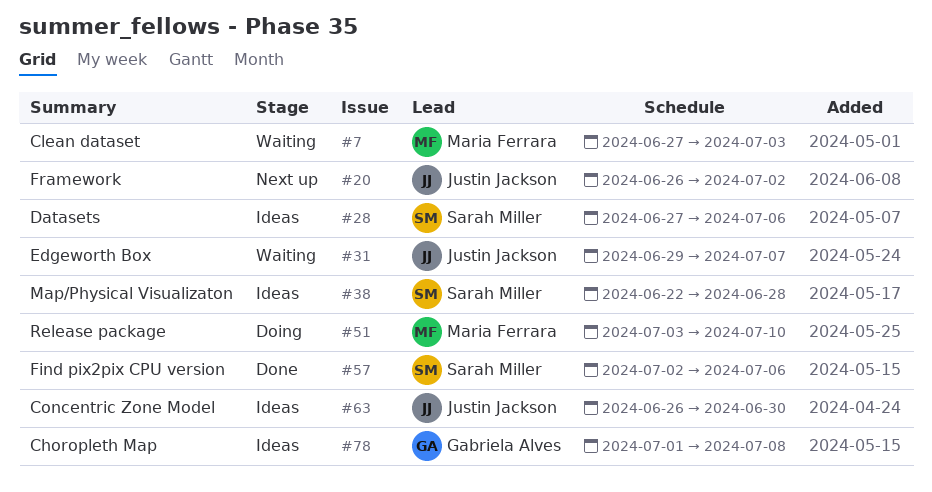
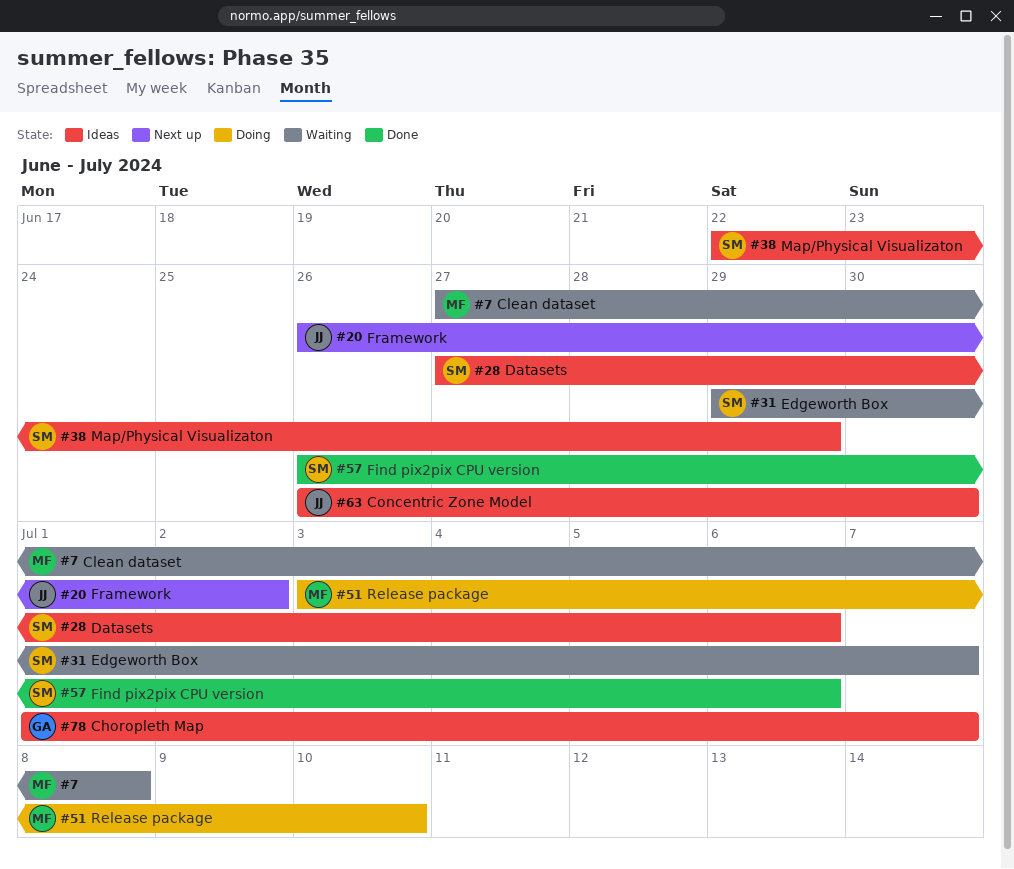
#7, due: Jul 3 -> Jul 8
#31, owner: Justin Jackson -> Sarah Miller
#38, due: Jun 28 -> Jun 29
#57, start: Jul 2 -> Jun 26
#78, due: Jul 8 -> Jul 7

